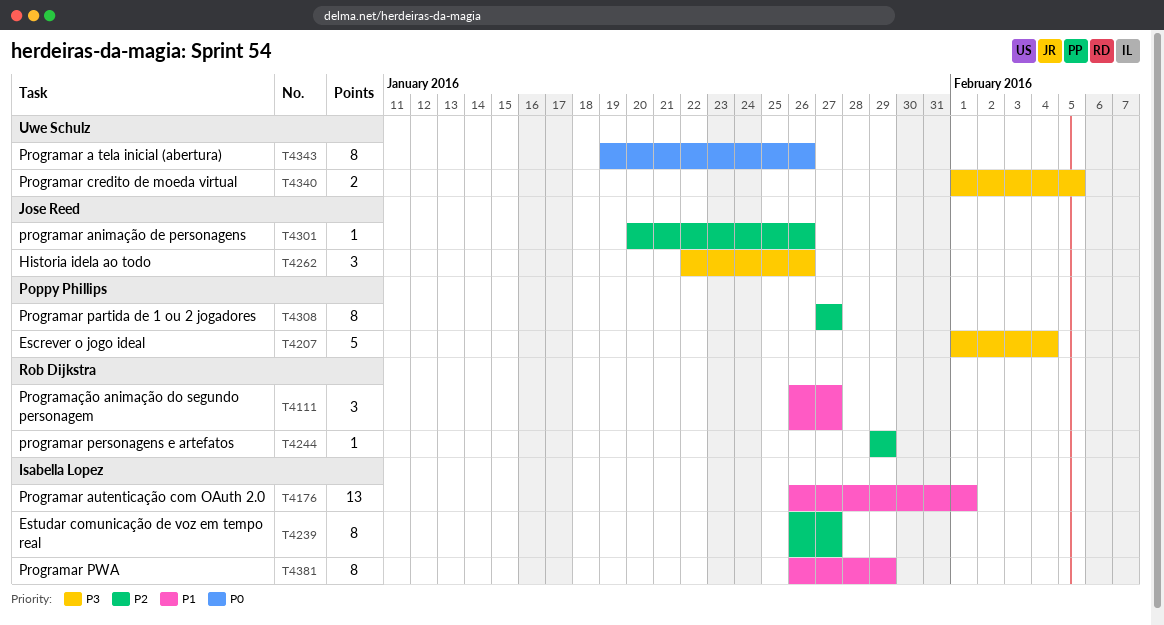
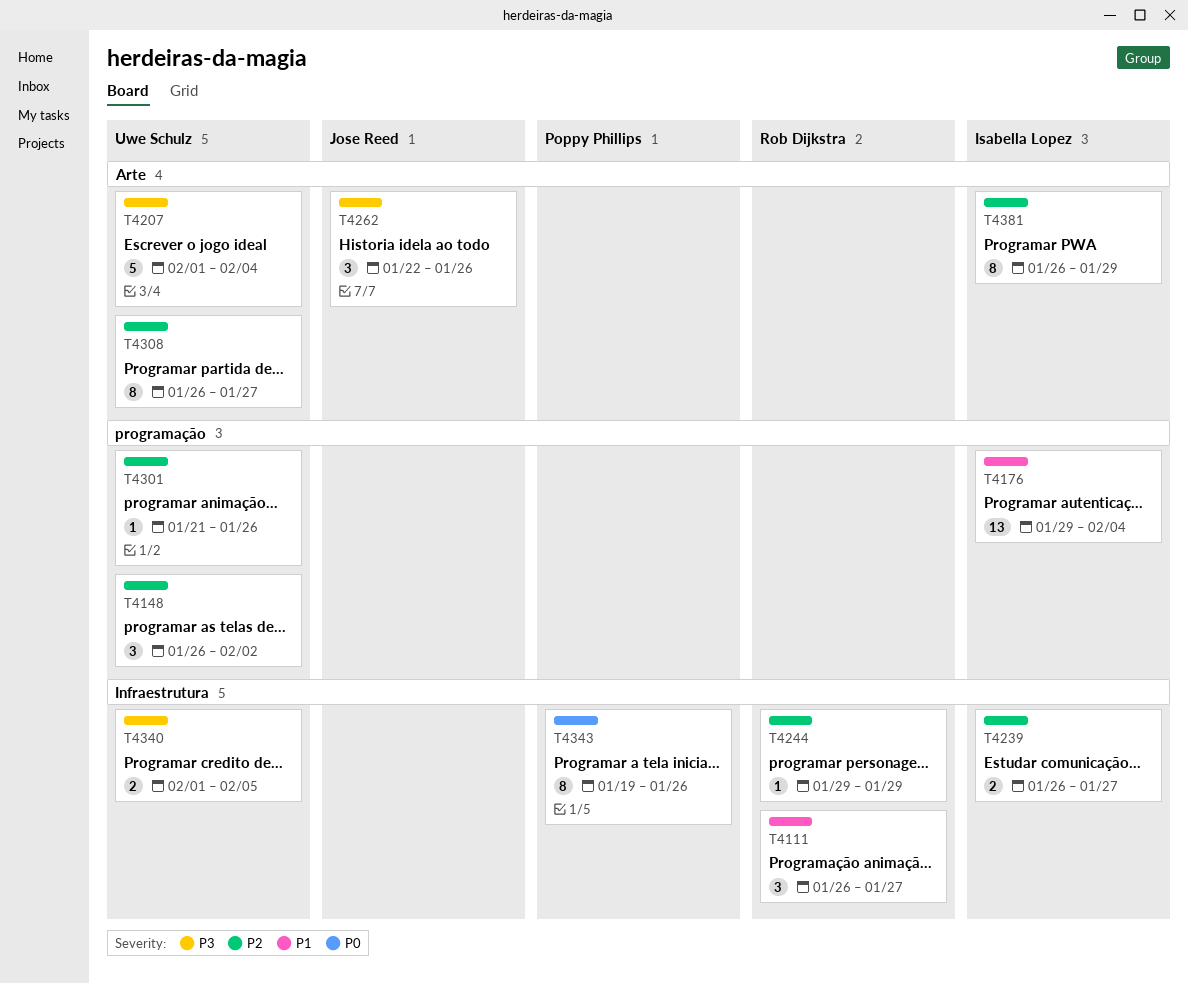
T4148: none -> present
T4176, start: Jan 26 -> Jan 29
T4176, due: Feb 1 -> Feb 4
T4207, owner: Poppy Phillips -> Uwe Schulz
T4239, estimate: 8 -> 2
T4301, owner: Jose Reed -> Uwe Schulz
T4301, start: Jan 20 -> Jan 21
T4308, owner: Poppy Phillips -> Uwe Schulz
T4308, start: Jan 27 -> Jan 26
T4343, owner: Uwe Schulz -> Poppy Phillips
T4381, priority: P1 -> P2

